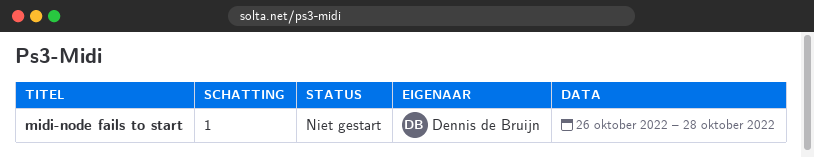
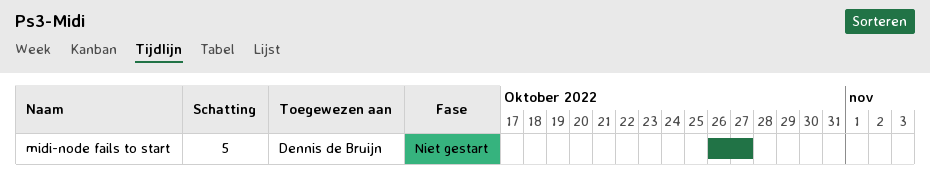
midi-node fails to start, estimate: 1 -> 5
midi-node fails to start, due: Oct 28 -> Oct 27

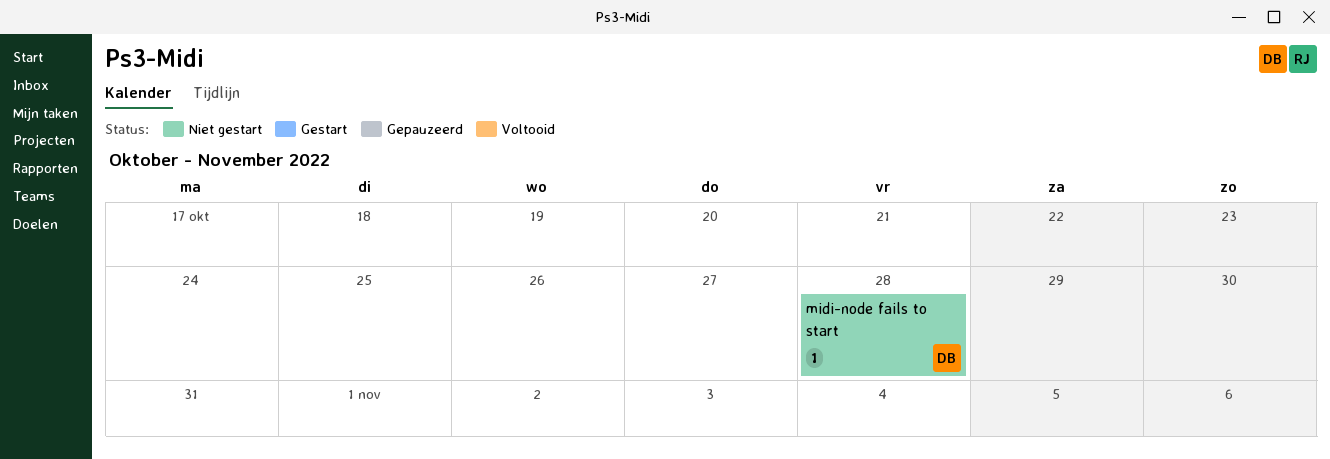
midi-node fails to start, estimate: 5 -> 1
midi-node fails to start, due: Oct 27 -> Oct 28

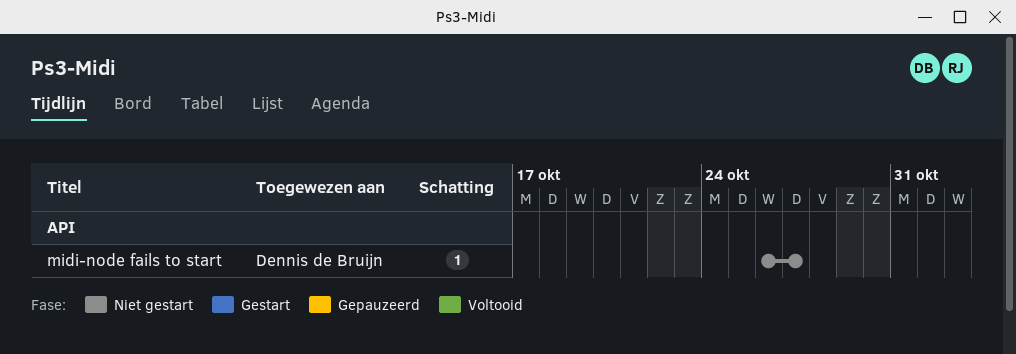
midi-node fails to start, due: Oct 28 -> Oct 27

